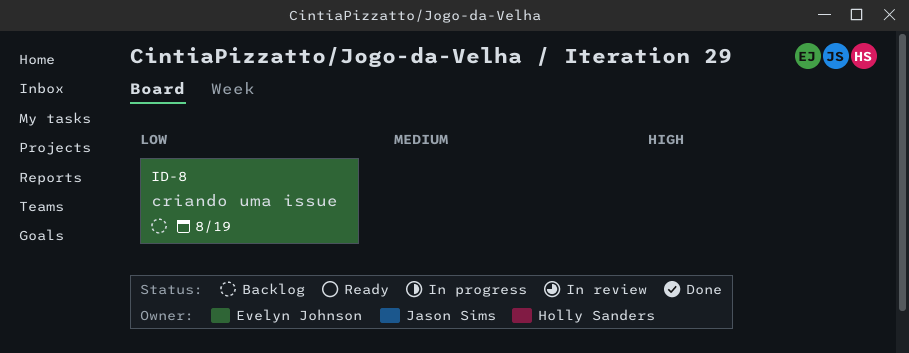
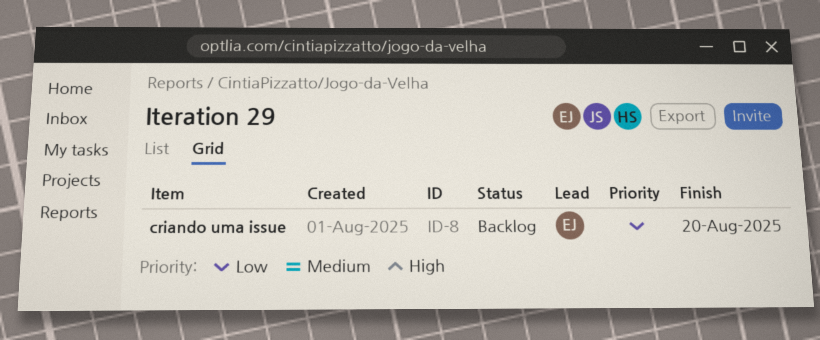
ID-8, due: Aug 19 -> Aug 20

